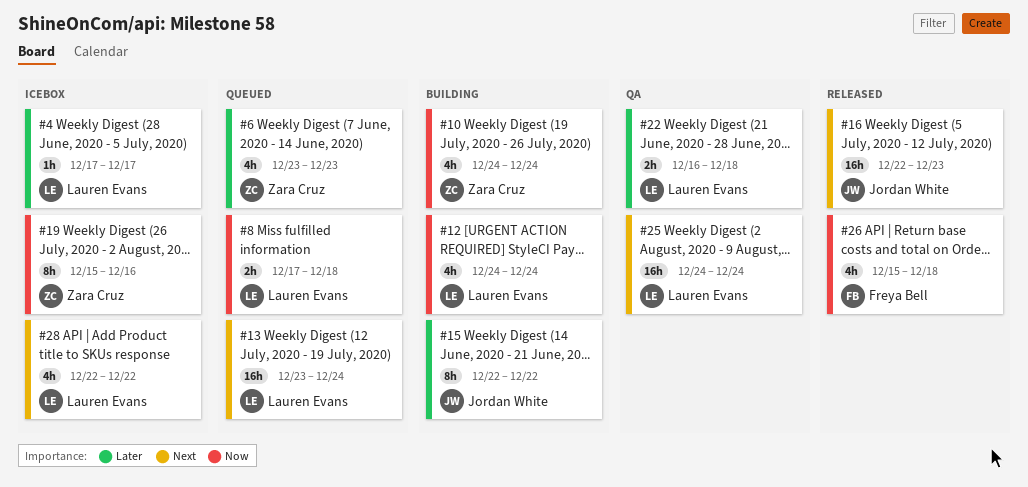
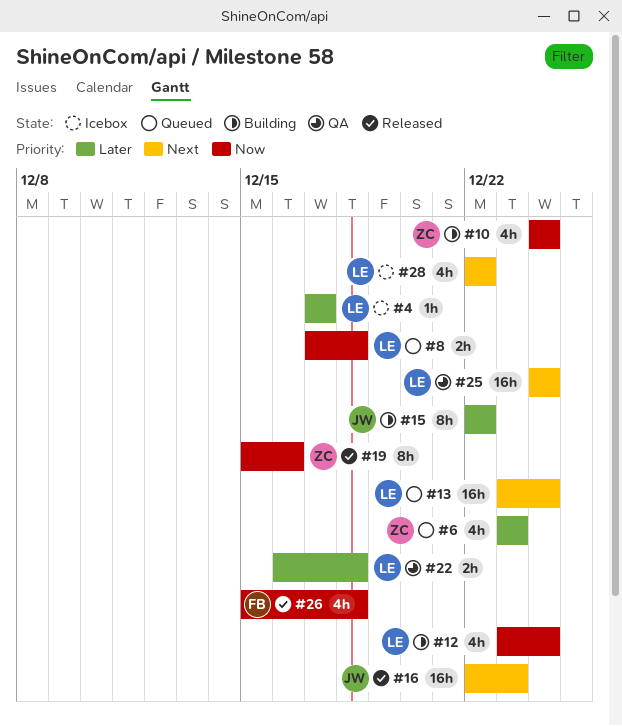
#12, start: Dec 24 -> Dec 23
#19, status: Icebox -> Released

